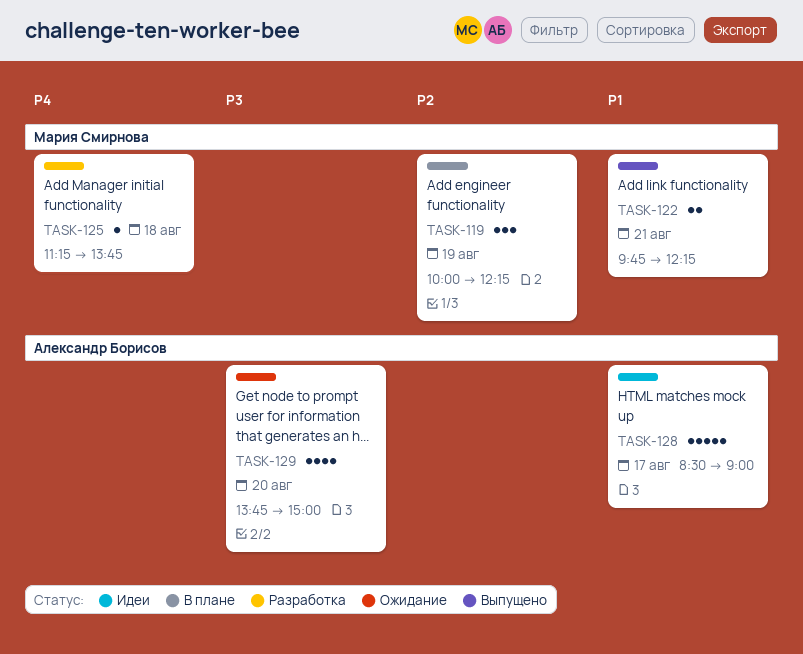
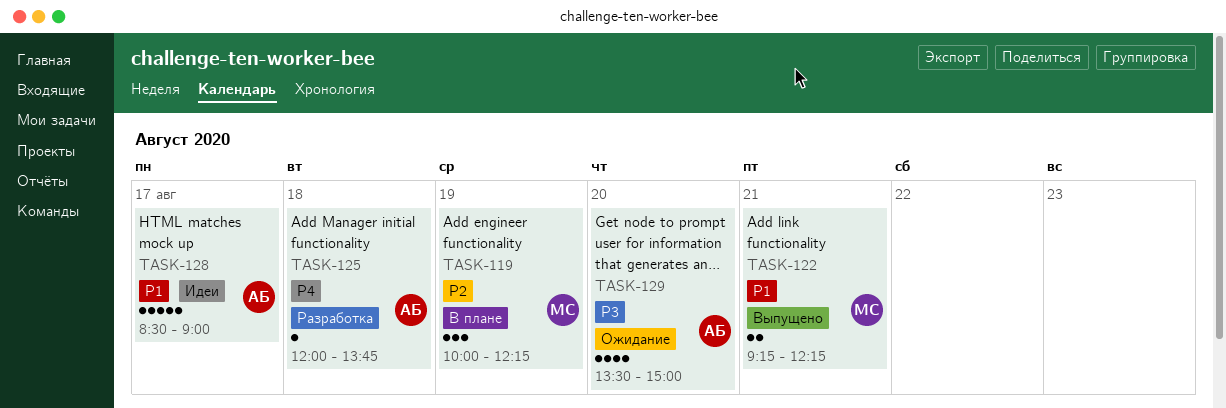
TASK-122, begins: 09:45 -> 09:15
TASK-125, owner: Мария Смирнова -> Александр Борисов
TASK-125, begins: 11:15 -> 12:00
TASK-129, begins: 13:45 -> 13:30

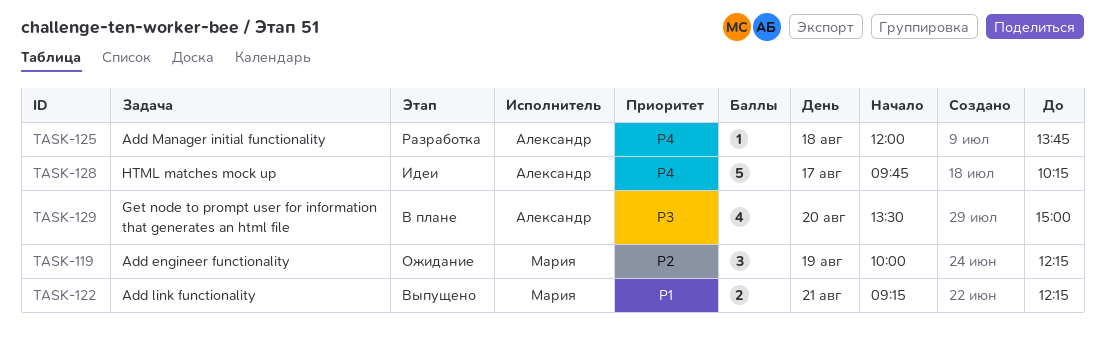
TASK-119, status: В плане -> Ожидание
TASK-128, priority: P1 -> P4
TASK-128, begins: 08:30 -> 09:45
TASK-128, ends: 09:00 -> 10:15
TASK-129, status: Ожидание -> В плане

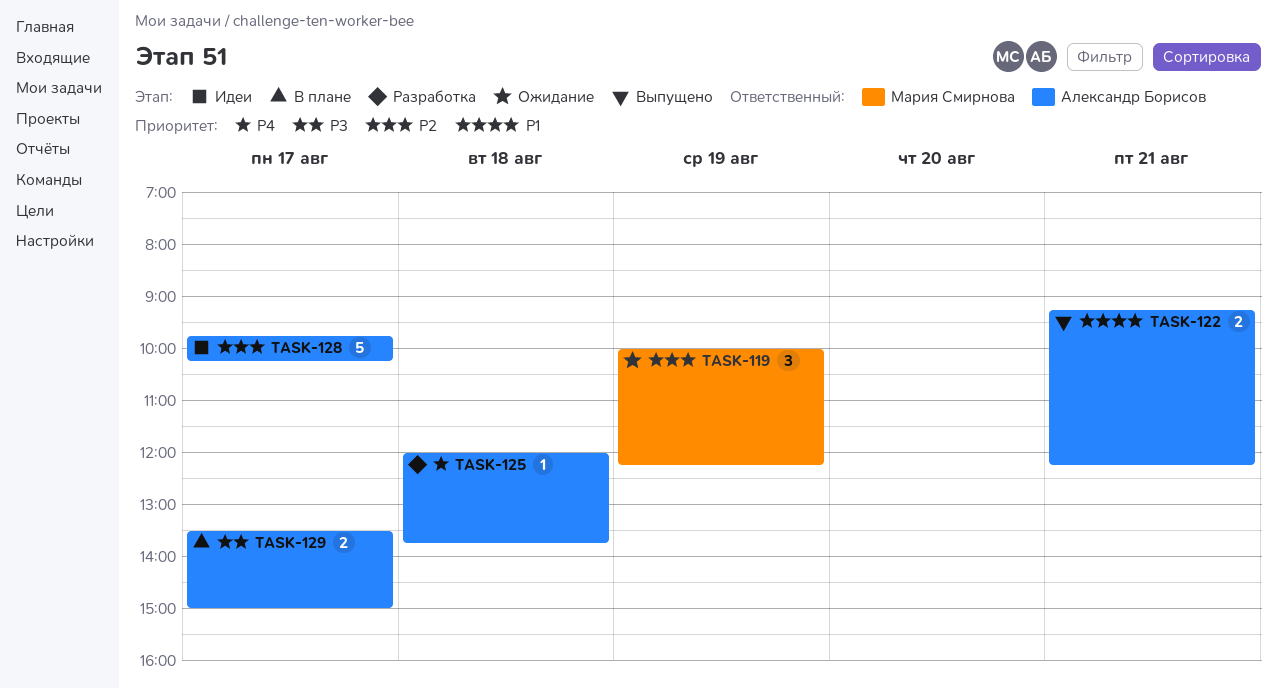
TASK-122, owner: Мария Смирнова -> Александр Борисов
TASK-128, priority: P4 -> P2
TASK-129, estimate: 4 -> 2
TASK-129, day: Aug 20 -> Aug 17

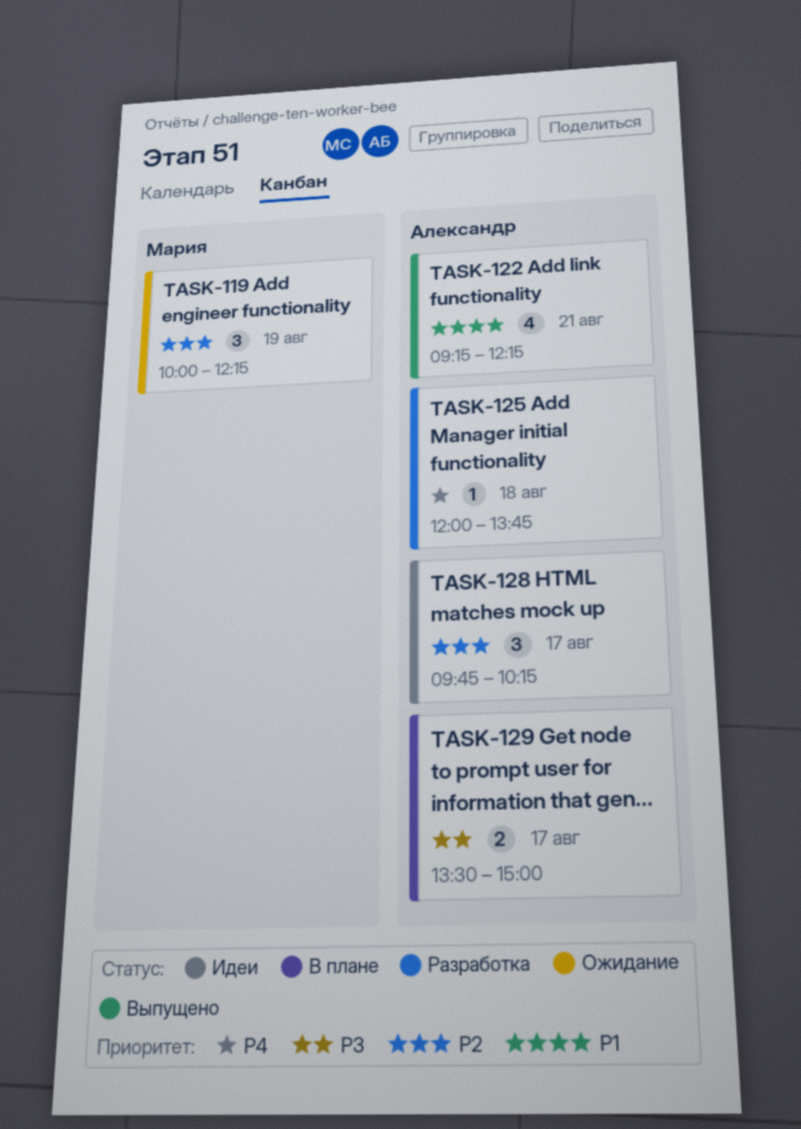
TASK-122, estimate: 2 -> 4
TASK-128, estimate: 5 -> 3

